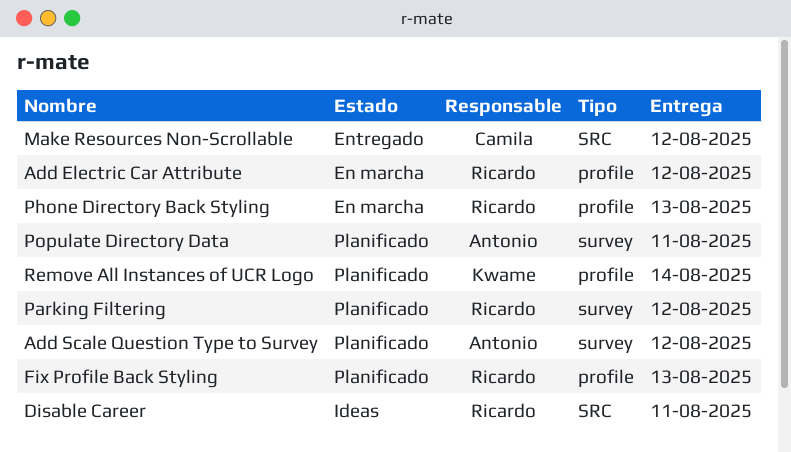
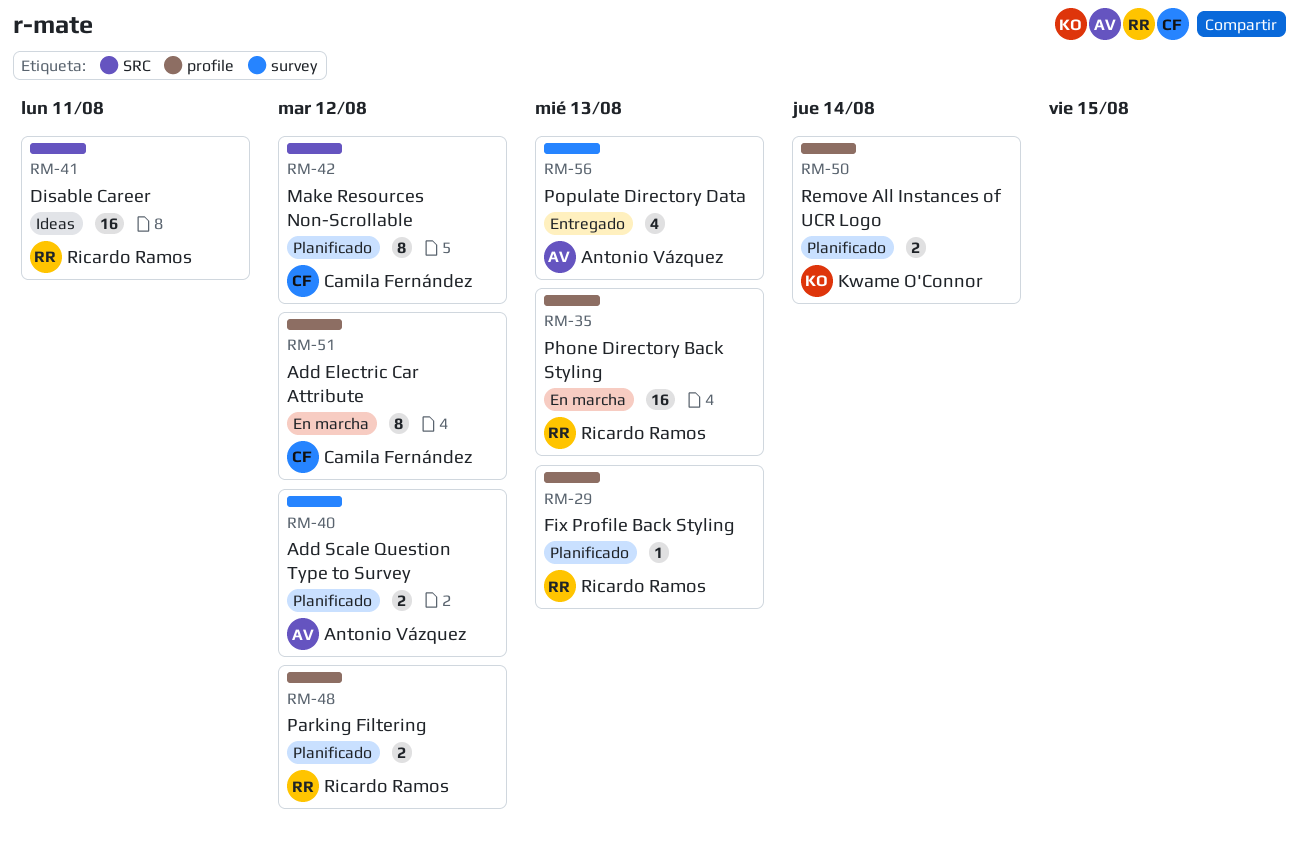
Add Electric Car Attribute, owner: Ricardo Ramos -> Camila Fernández
Make Resources Non-Scrollable, status: Entregado -> Planificado
Parking Filtering, label: survey -> profile
Populate Directory Data, status: Planificado -> Entregado
Populate Directory Data, due: Aug 11 -> Aug 13

